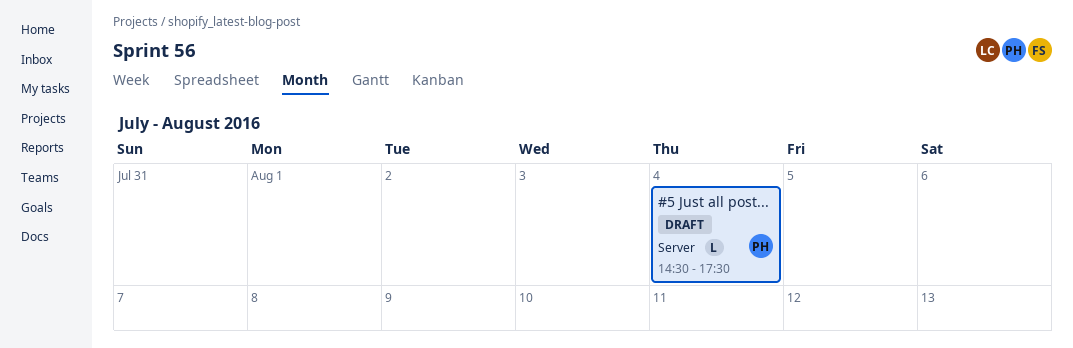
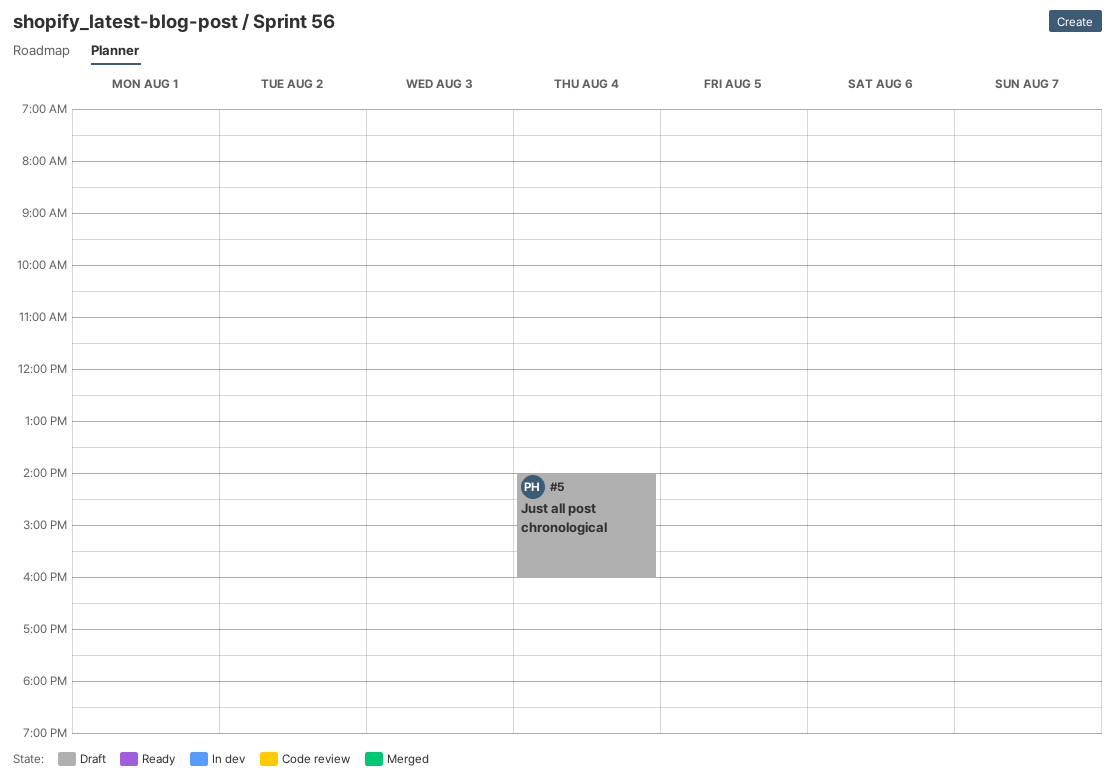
#5, begins: 14:30 -> 14:00
#5, ends: 17:30 -> 16:00

